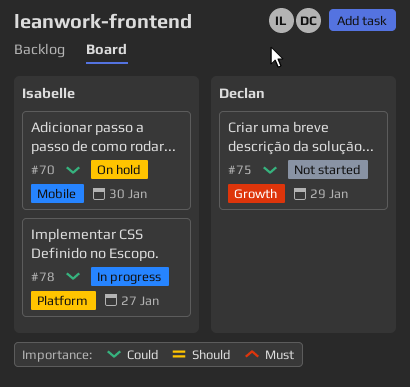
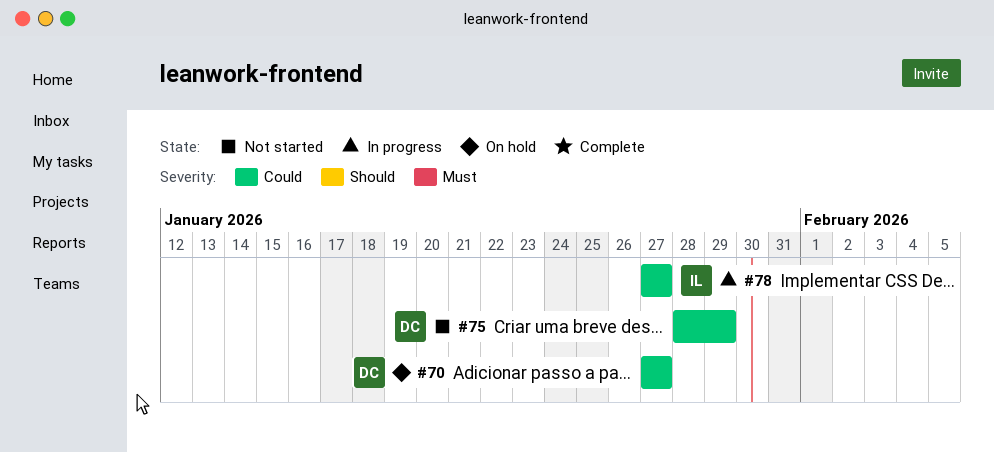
#70, owner: Isabelle -> Declan
#70, due: Jan 30 -> Jan 27

